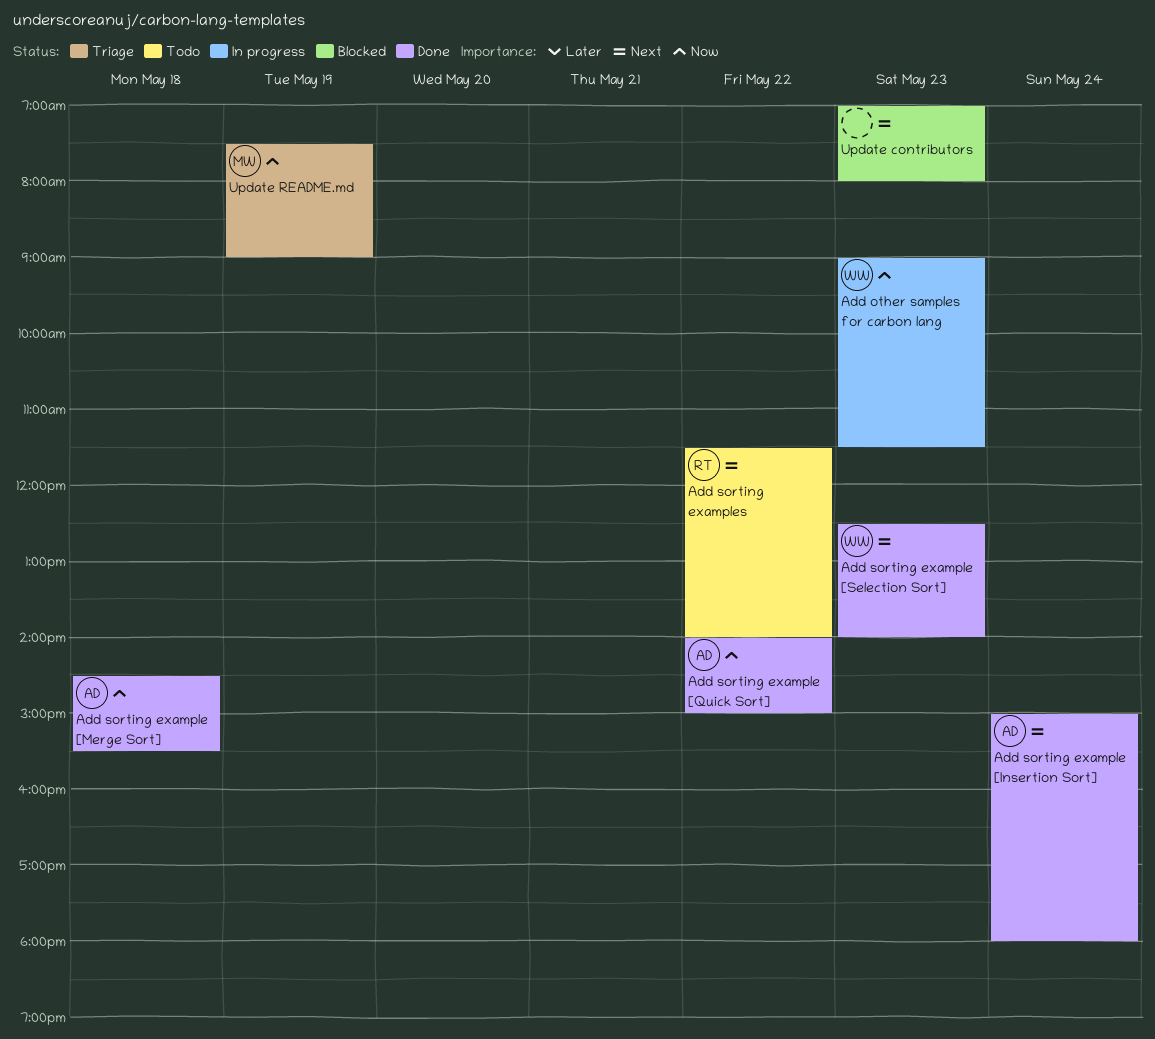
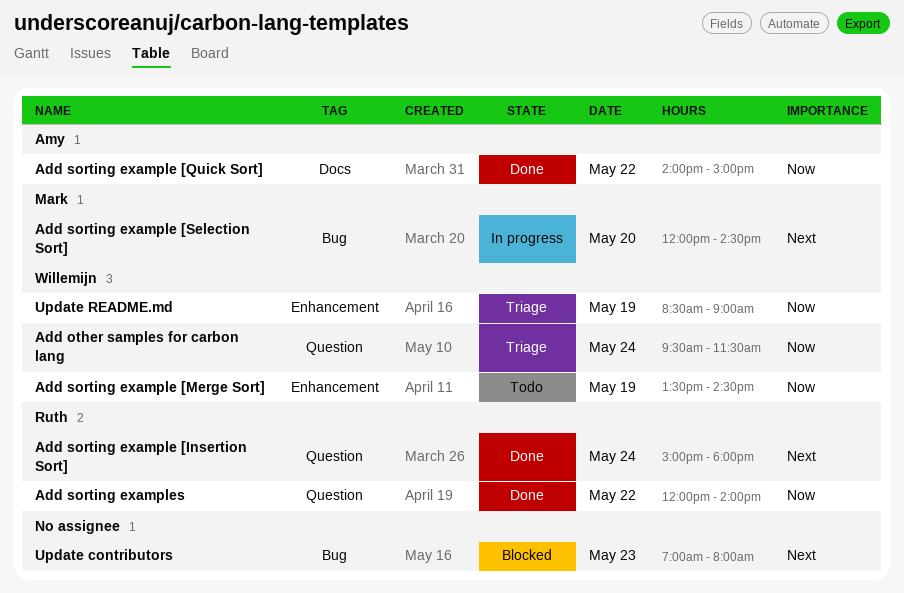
Add other samples for carbon lang, status: In progress -> Triage
Add other samples for carbon lang, day: May 23 -> May 24
Add other samples for carbon lang, begins: 09:00 -> 09:30
Add sorting example [Insertion Sort], owner: Amy -> Ruth
Add sorting example [Merge Sort], status: Done -> Todo
Add sorting example [Merge Sort], owner: Amy -> Willemijn
Add sorting example [Merge Sort], day: May 18 -> May 19
Add sorting example [Merge Sort], begins: 14:30 -> 13:30
Add sorting example [Merge Sort], ends: 15:30 -> 14:30
Add sorting example [Selection Sort], status: Done -> In progress
Add sorting example [Selection Sort], owner: Willemijn -> Mark
Add sorting example [Selection Sort], day: May 23 -> May 20
Add sorting example [Selection Sort], begins: 12:30 -> 12:00
Add sorting example [Selection Sort], ends: 14:00 -> 14:30
Add sorting examples, status: Todo -> Done
Add sorting examples, priority: Next -> Now
Add sorting examples, begins: 11:30 -> 12:00
Update README.md, owner: Mark -> Willemijn
Update README.md, begins: 07:30 -> 08:30

